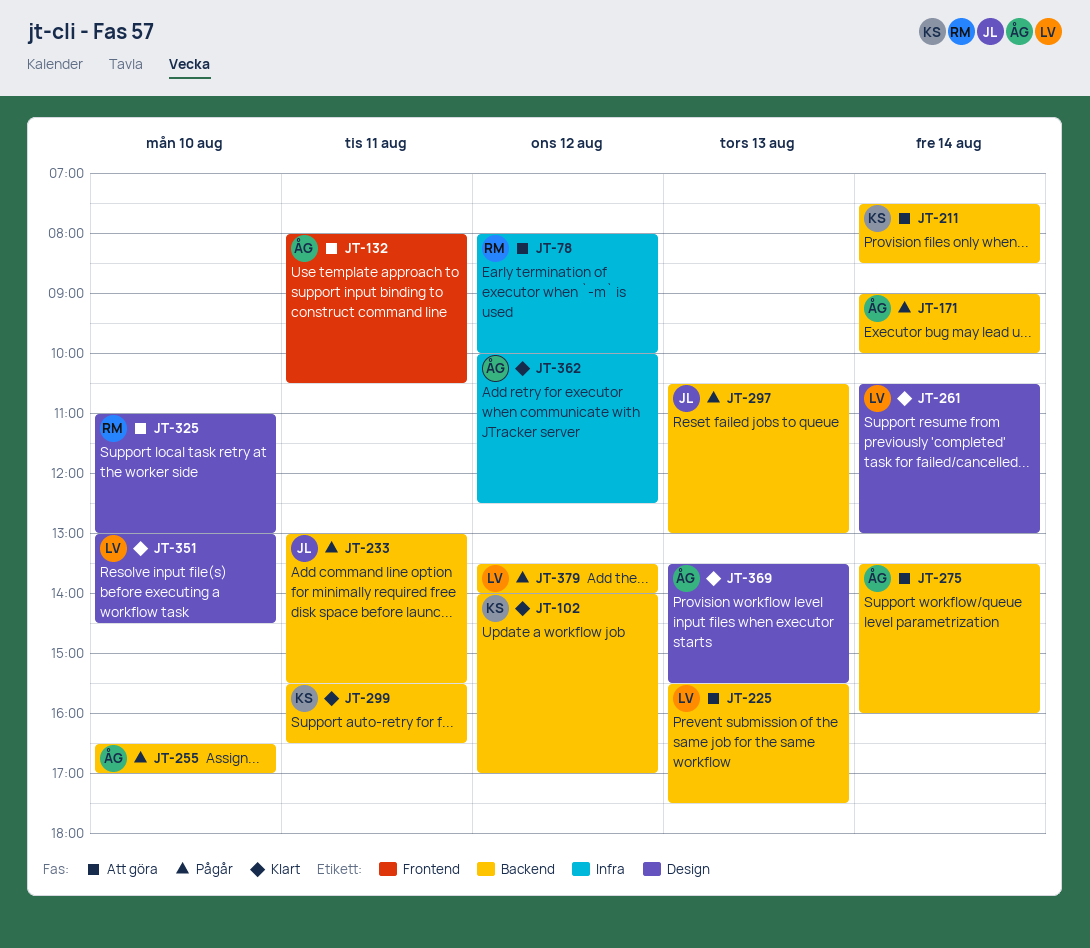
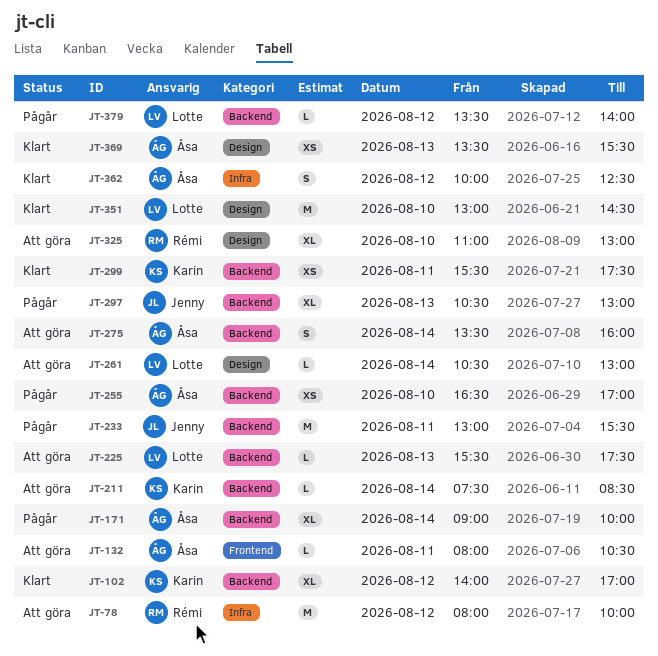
JT-261, status: Klart -> Att göra
JT-299, ends: 16:30 -> 17:30

